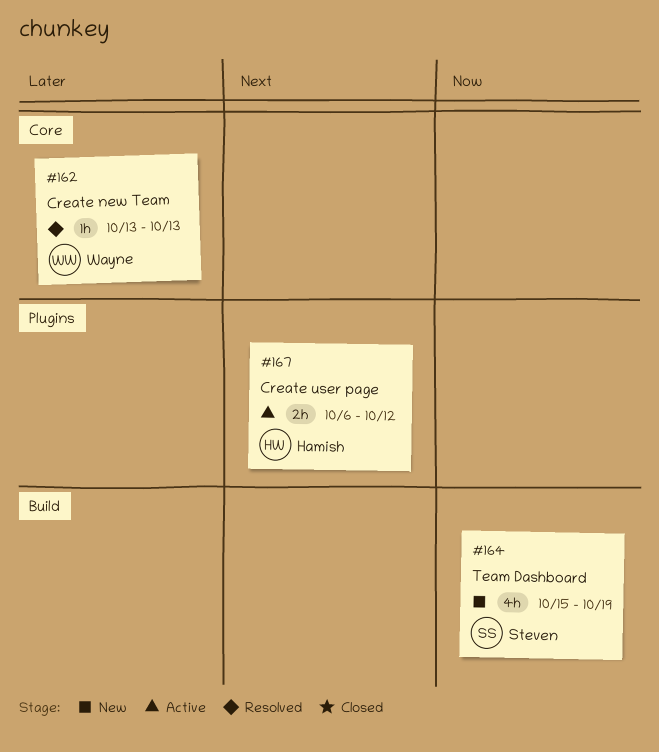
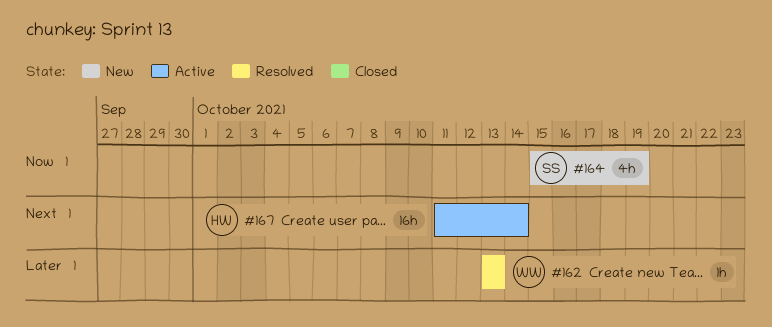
#167, estimate: 2h -> 16h
#167, start: Oct 6 -> Oct 11
#167, due: Oct 12 -> Oct 14

